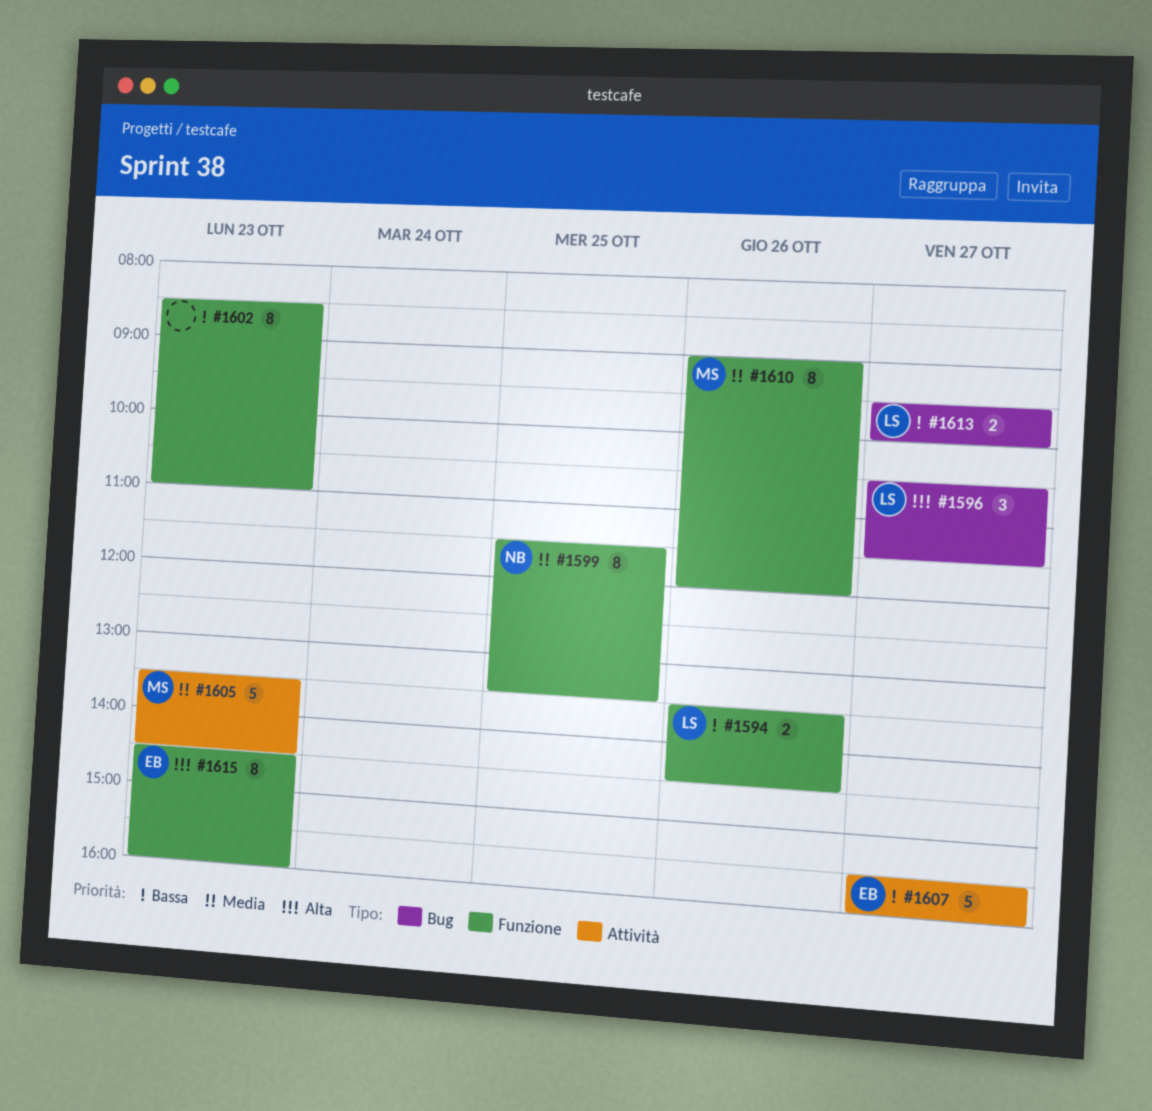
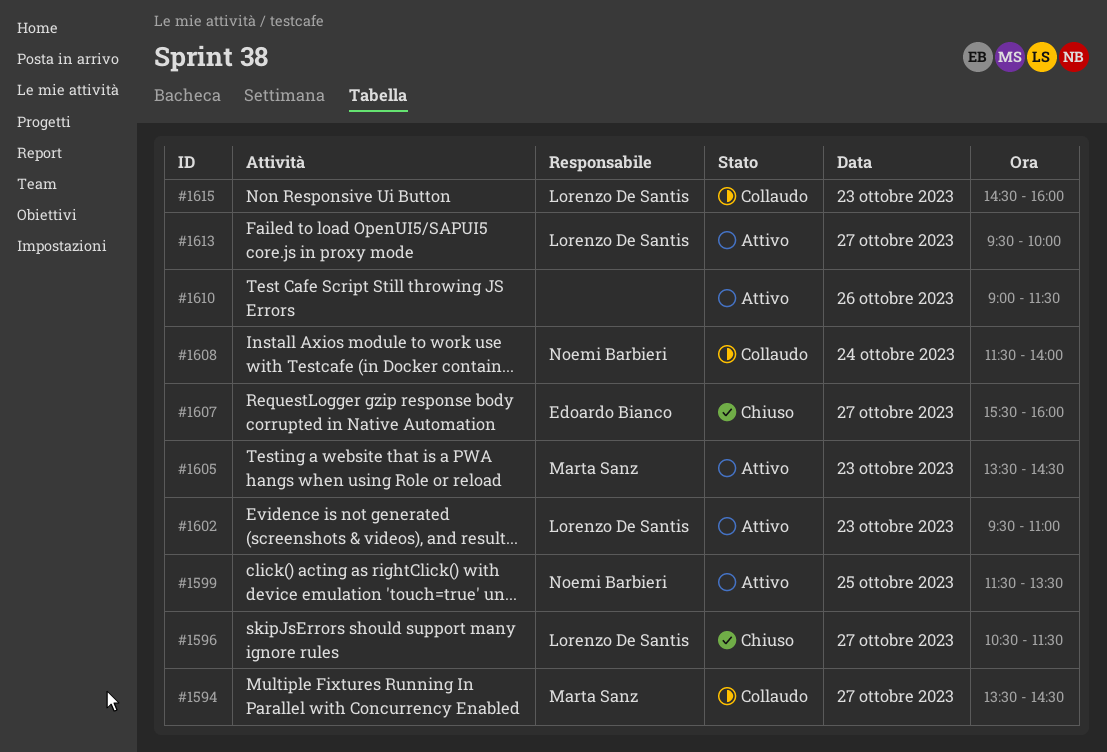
#1594, owner: Lorenzo De Santis -> Marta Sanz
#1594, day: Oct 26 -> Oct 27
#1602, owner: none -> Lorenzo De Santis
#1602, begins: 08:30 -> 09:30
#1608: none -> present
#1610, owner: Marta Sanz -> none
#1610, ends: 12:00 -> 11:30
#1615, owner: Edoardo Bianco -> Lorenzo De Santis

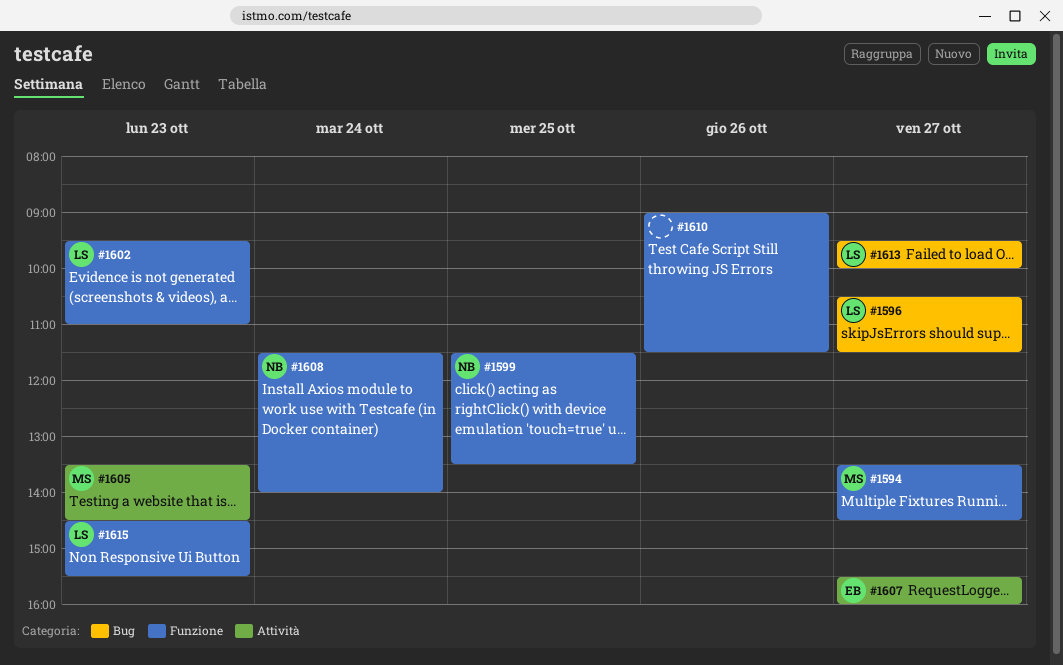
#1615, ends: 16:00 -> 15:30

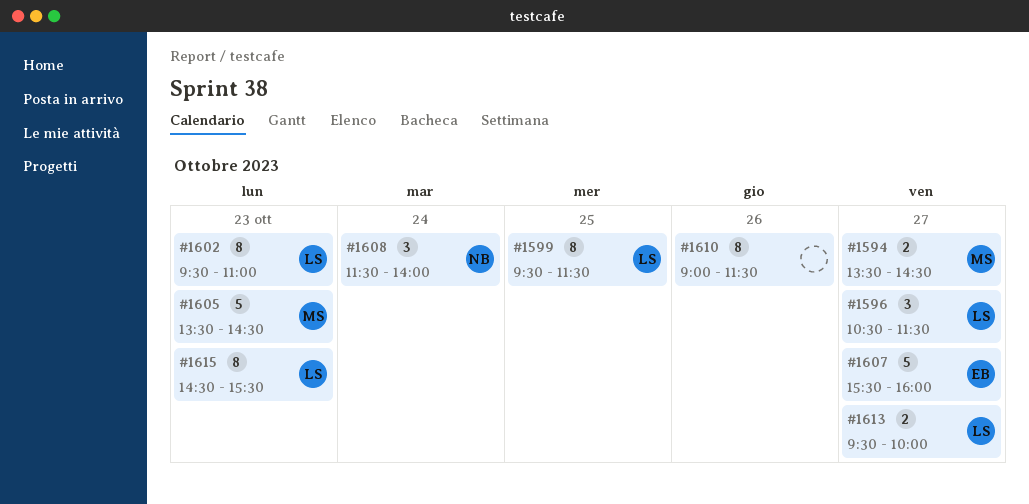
#1599, owner: NB -> LS
#1599, begins: 11:30 -> 09:30
#1599, ends: 13:30 -> 11:30

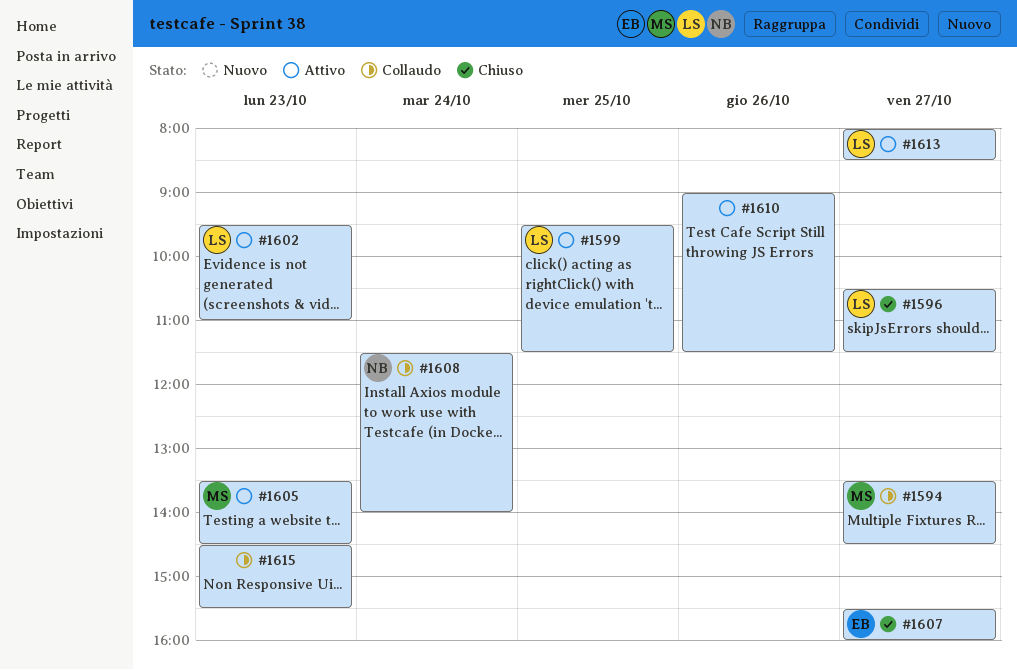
#1613, begins: 09:30 -> 08:00
#1613, ends: 10:00 -> 08:30
#1615, owner: LS -> none

